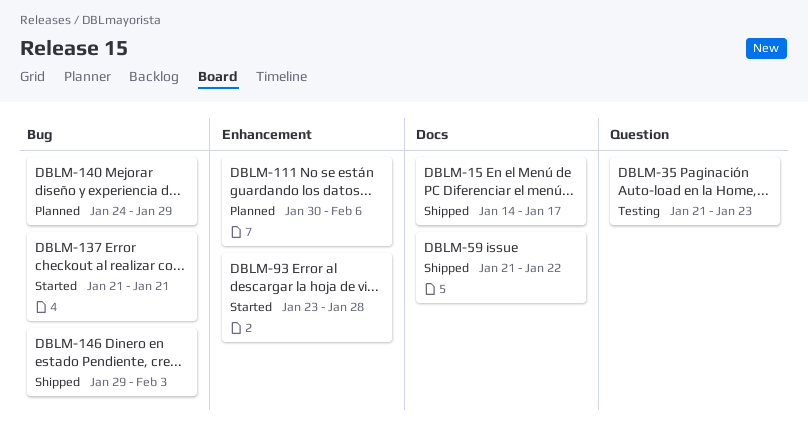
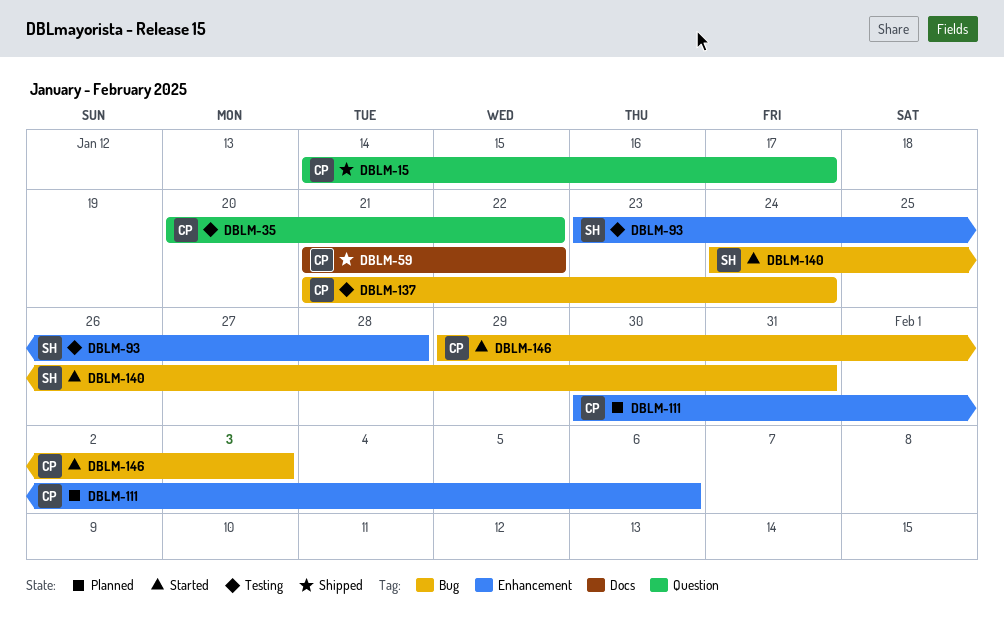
DBLM-15, label: Docs -> Question
DBLM-35, start: Jan 21 -> Jan 20
DBLM-35, due: Jan 23 -> Jan 22
DBLM-93, status: Started -> Testing
DBLM-137, status: Started -> Testing
DBLM-137, due: Jan 21 -> Jan 24
DBLM-140, status: Planned -> Started
DBLM-140, due: Jan 29 -> Jan 31
DBLM-146, status: Shipped -> Started

